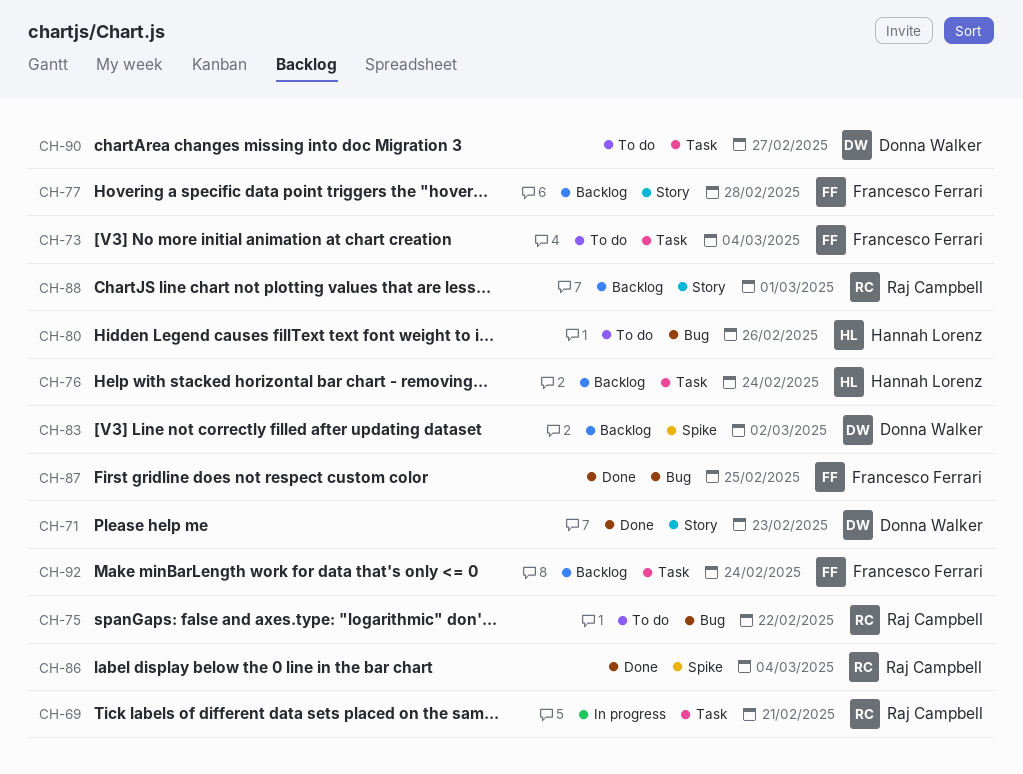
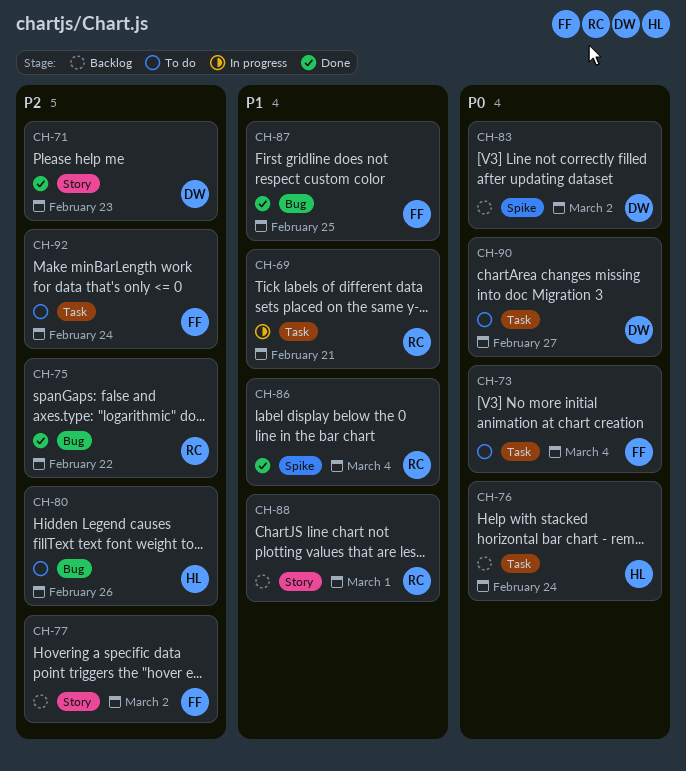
CH-75, status: To do -> Done
CH-77, due: Feb 28 -> Mar 2
CH-92, status: Backlog -> To do

